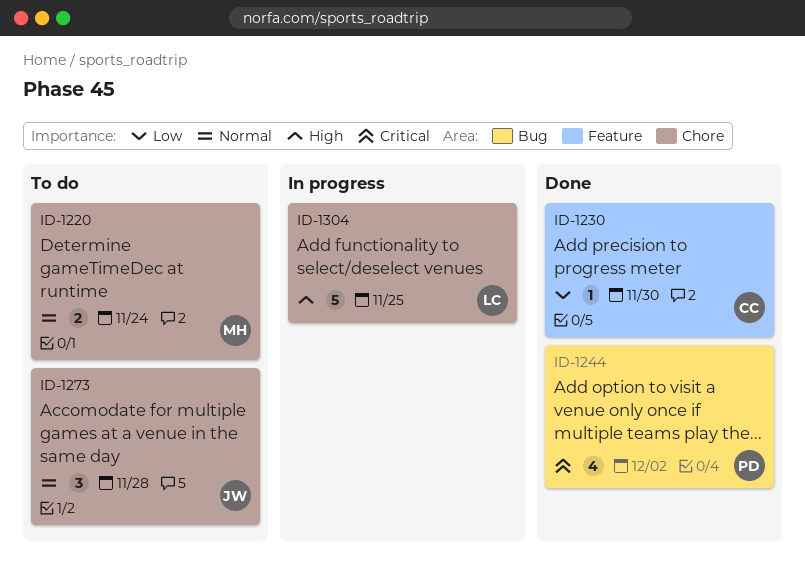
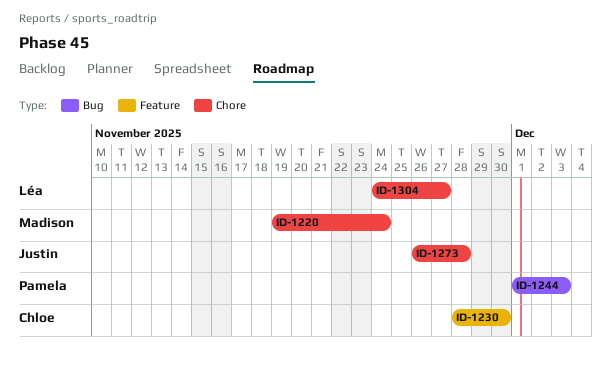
ID-1244, due: Dec 2 -> Dec 3
ID-1304, due: Nov 25 -> Nov 27

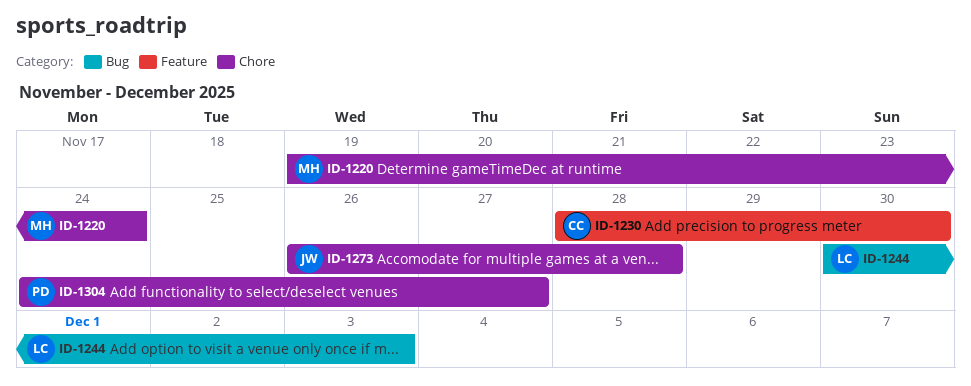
ID-1244, owner: Pamela -> Léa
ID-1244, start: Dec 1 -> Nov 30
ID-1304, owner: Léa -> Pamela

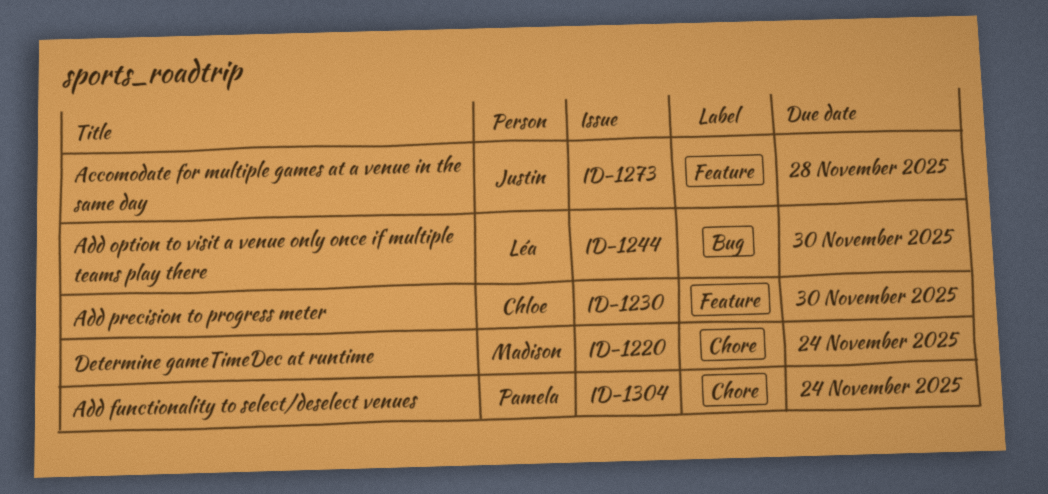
ID-1244, due: Dec 3 -> Nov 30
ID-1273, label: Chore -> Feature
ID-1304, due: Nov 27 -> Nov 24

